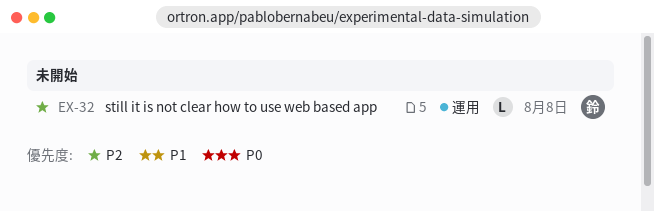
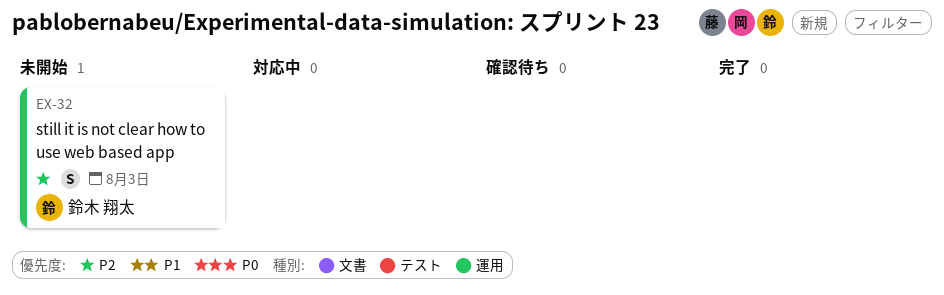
EX-32, estimate: L -> S
EX-32, due: Aug 8 -> Aug 3

